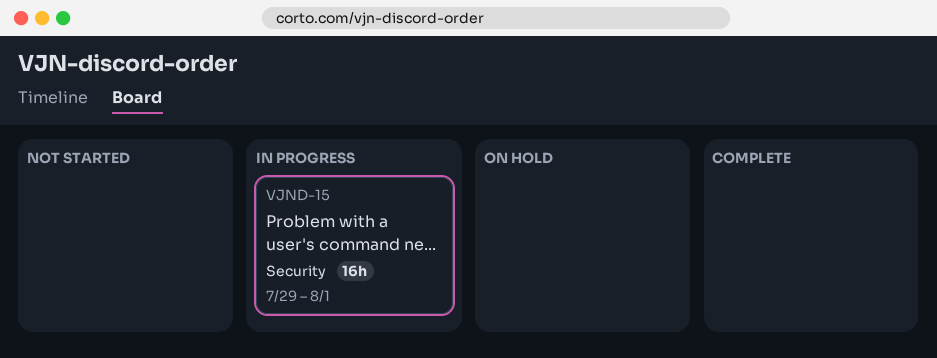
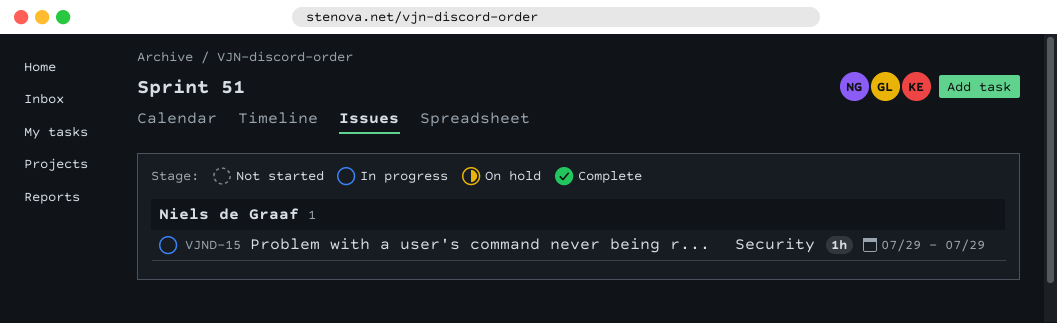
VJND-15, estimate: 16h -> 1h
VJND-15, due: Aug 1 -> Jul 29

